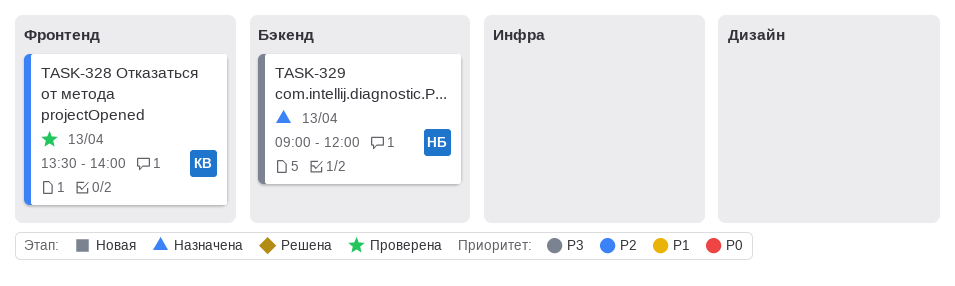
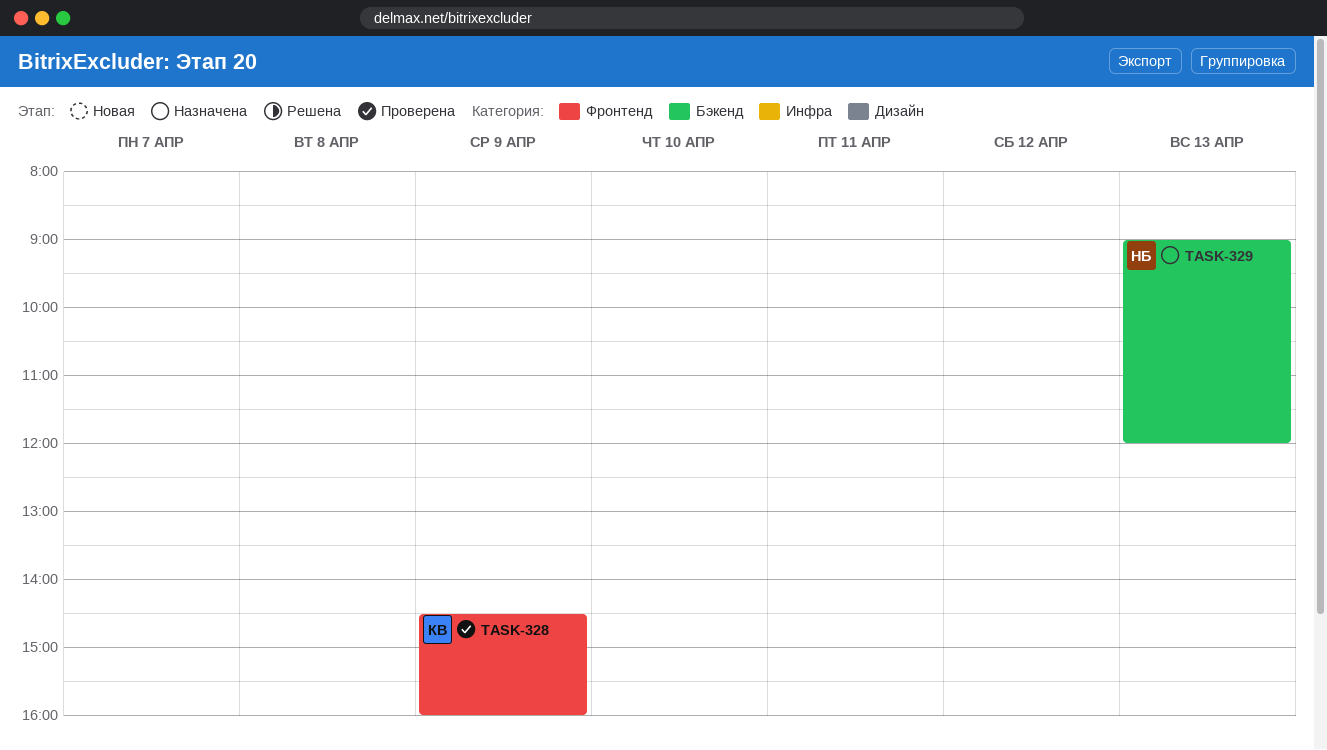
TASK-328, day: Apr 13 -> Apr 9
TASK-328, begins: 13:30 -> 14:30
TASK-328, ends: 14:00 -> 16:00

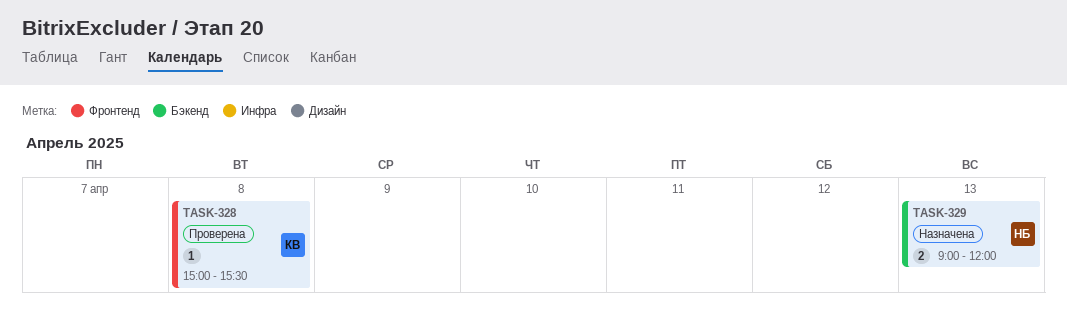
TASK-328, day: Apr 9 -> Apr 8
TASK-328, begins: 14:30 -> 15:00
TASK-328, ends: 16:00 -> 15:30

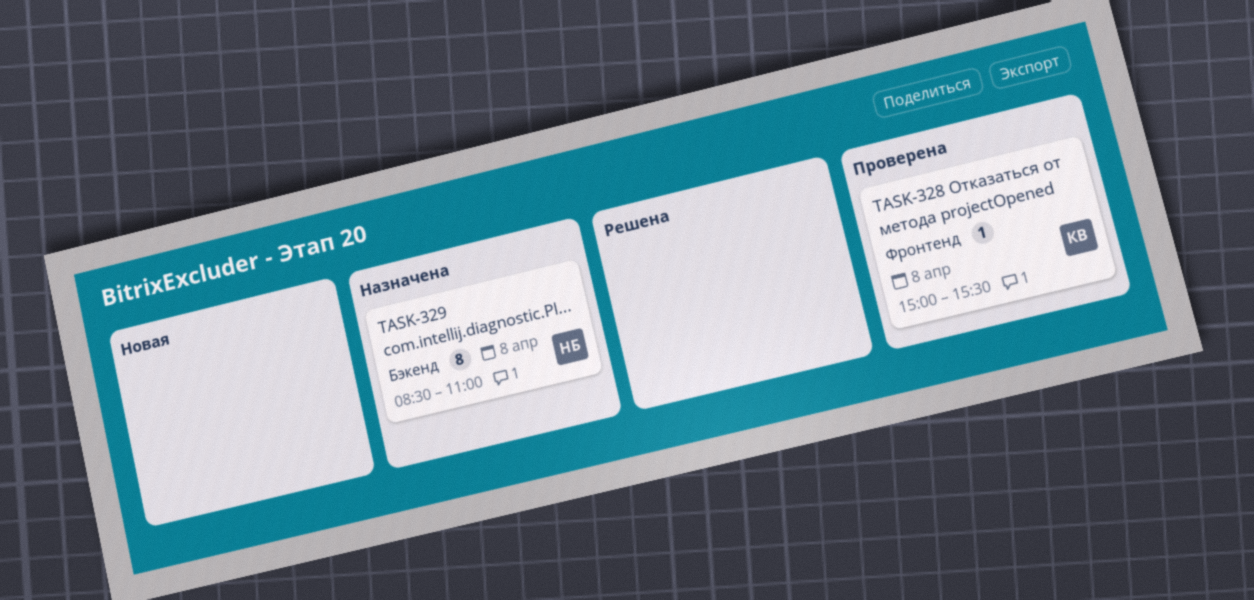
TASK-329, estimate: 2 -> 8
TASK-329, day: Apr 13 -> Apr 8
TASK-329, begins: 09:00 -> 08:30
TASK-329, ends: 12:00 -> 11:00

